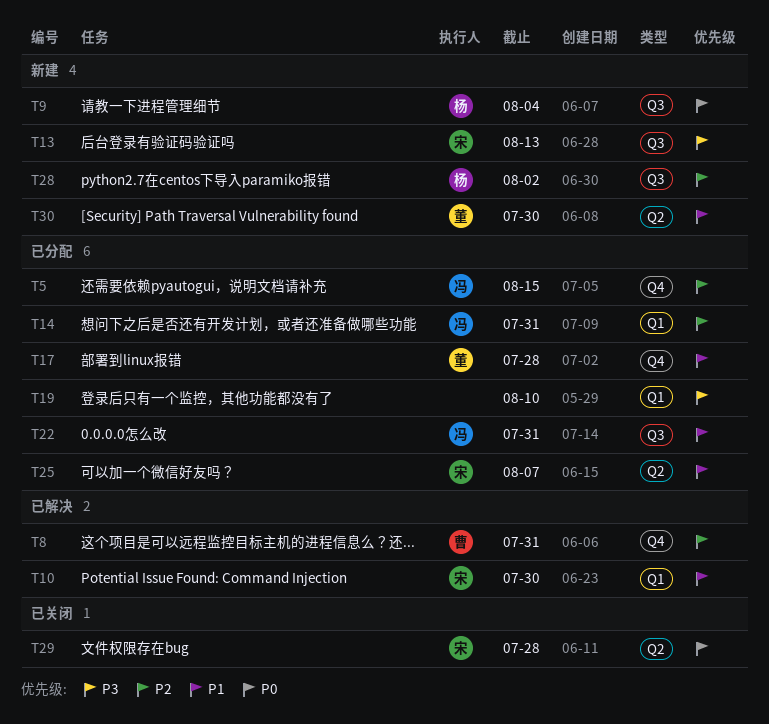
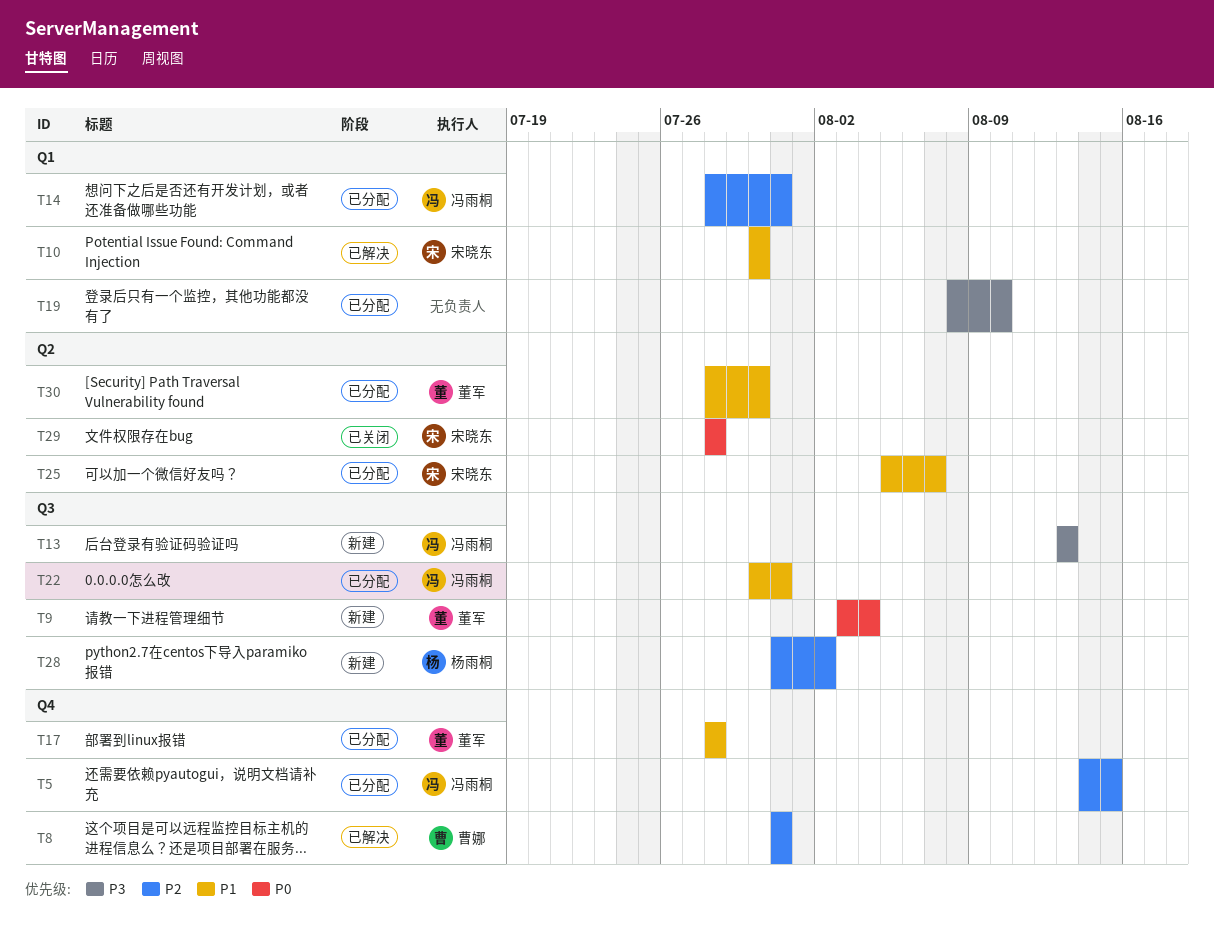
T9, owner: 杨雨桐 -> 董军
T13, owner: 宋晓东 -> 冯雨桐
T30, status: 新建 -> 已分配

